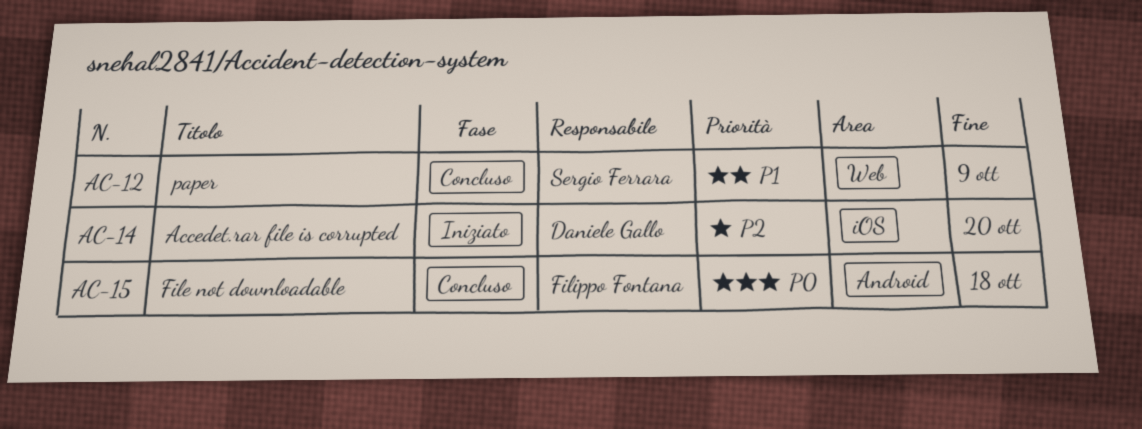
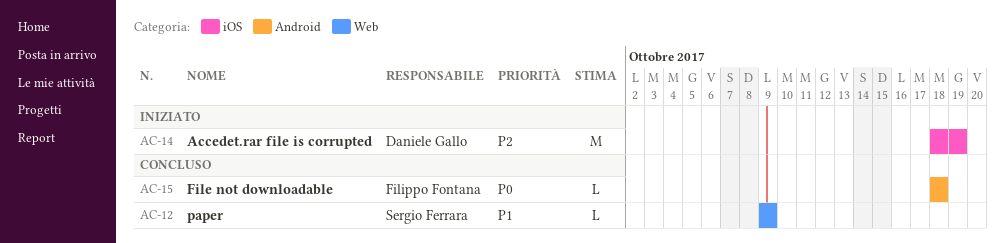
AC-14, due: Oct 20 -> Oct 19

